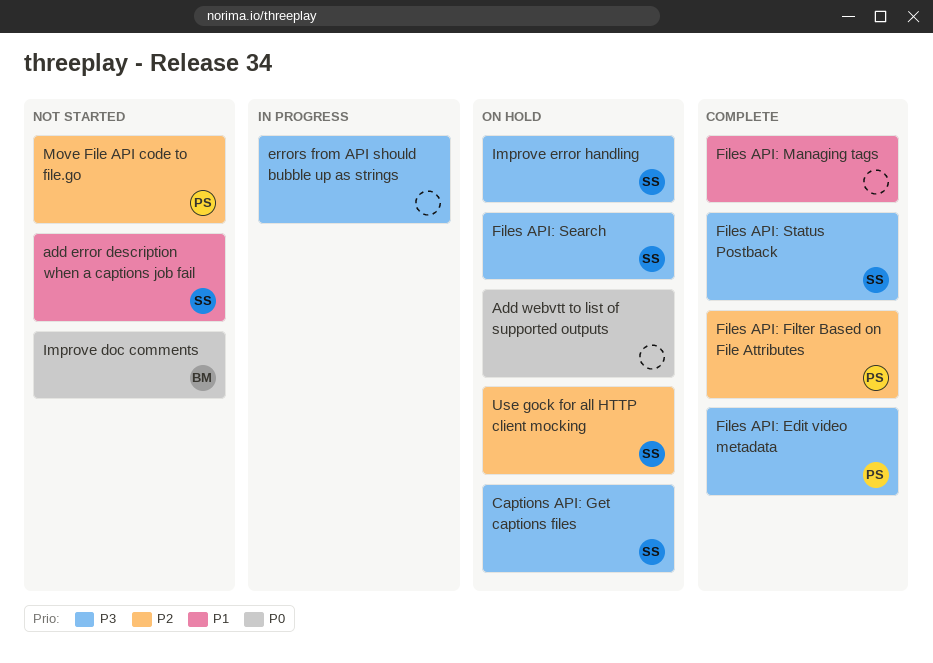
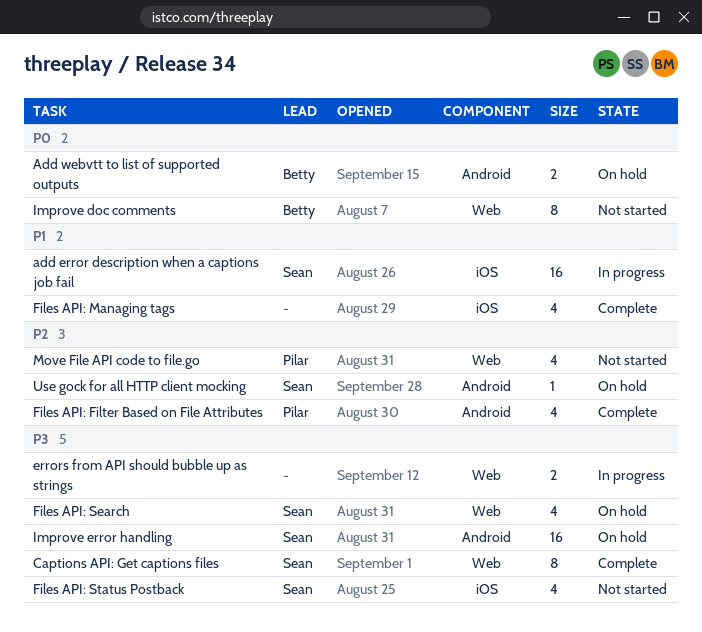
add error description when a captions job fail, status: Not started -> In progress
Add webvtt to list of supported outputs, owner: none -> Betty
Captions API: Get captions files, status: On hold -> Complete
Files API: Edit video metadata: present -> none
Files API: Status Postback, status: Complete -> Not started

